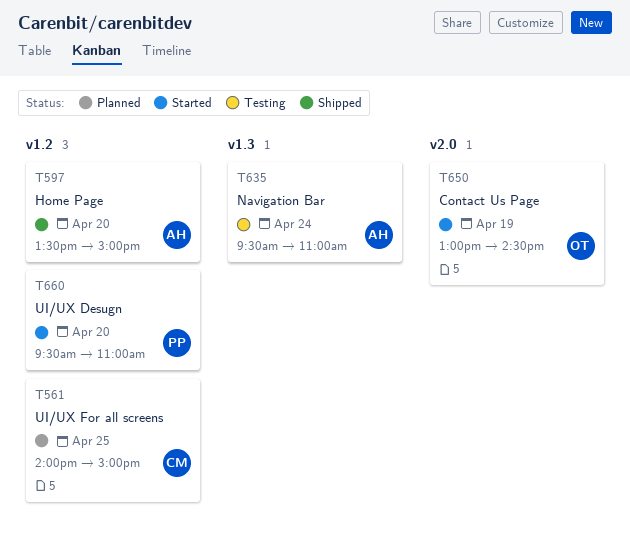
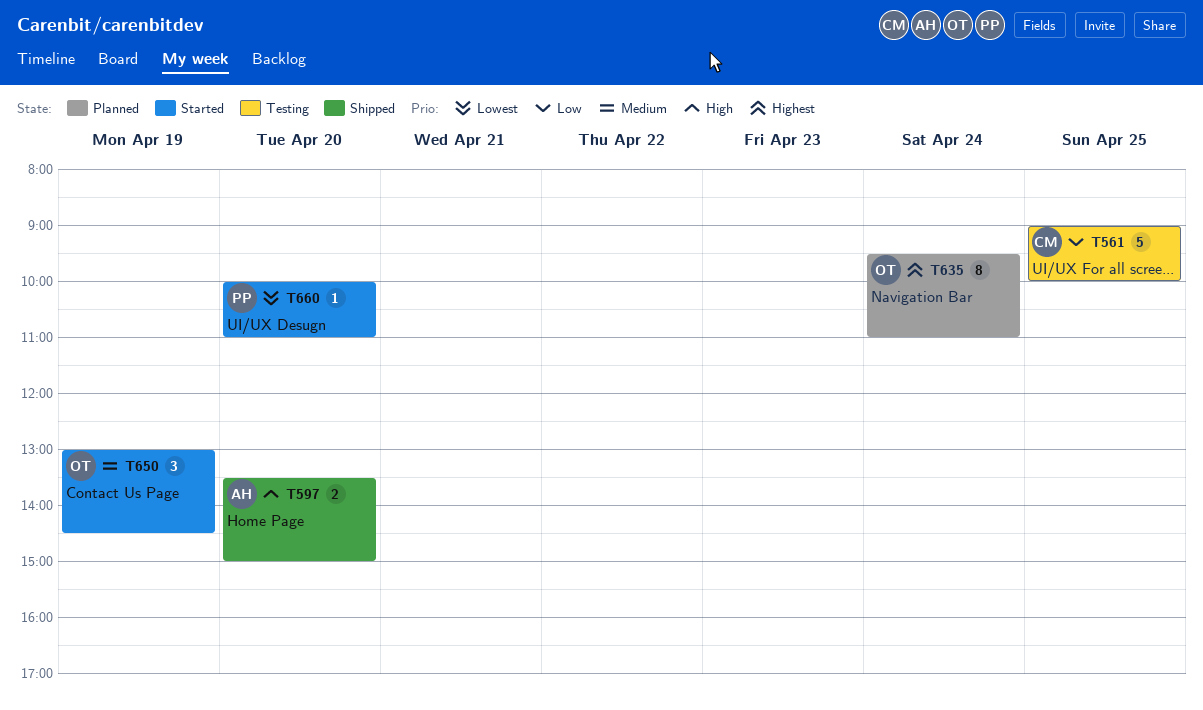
T561, status: Planned -> Testing
T561, begins: 14:00 -> 09:00
T561, ends: 15:00 -> 10:00
T635, status: Testing -> Planned
T635, owner: AH -> OT
T660, begins: 09:30 -> 10:00

